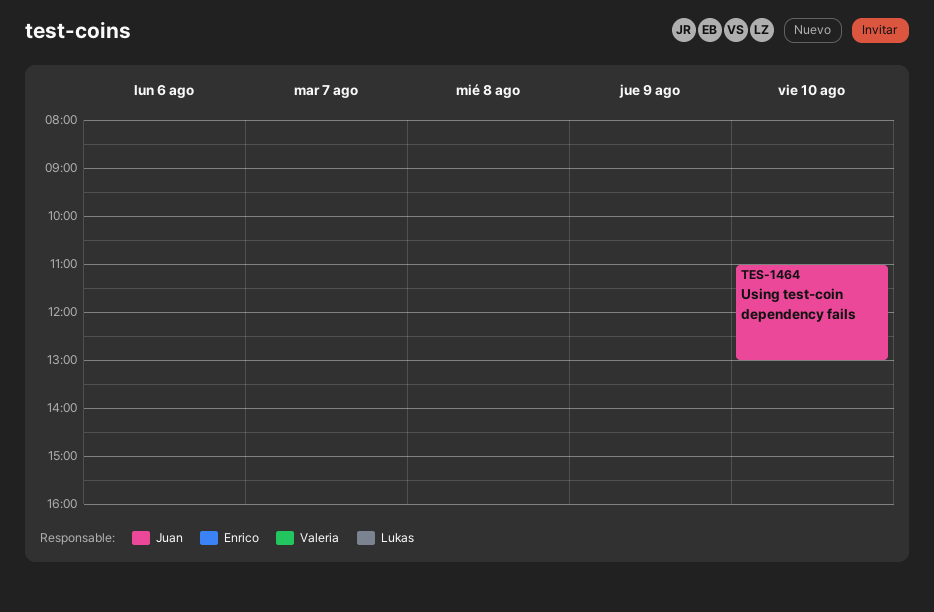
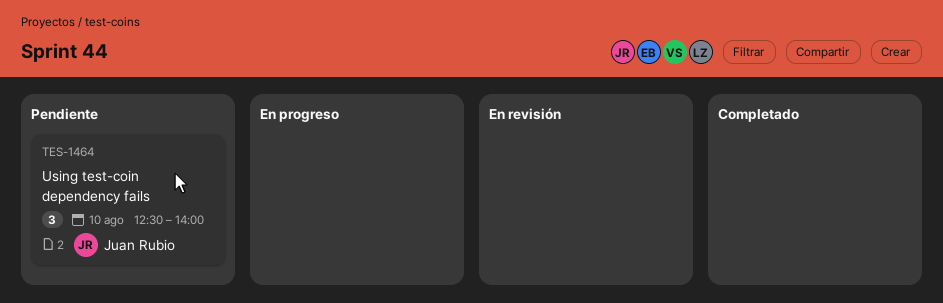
TES-1464, begins: 11:00 -> 12:30
TES-1464, ends: 13:00 -> 14:00

